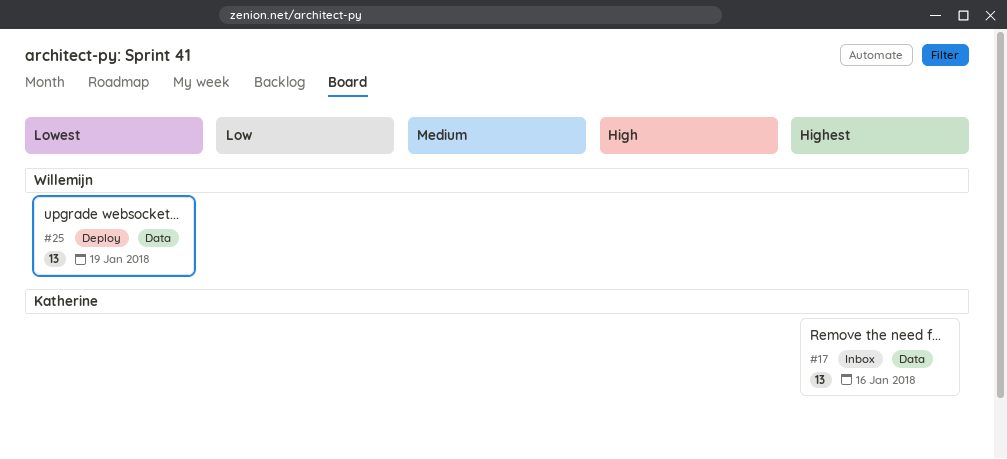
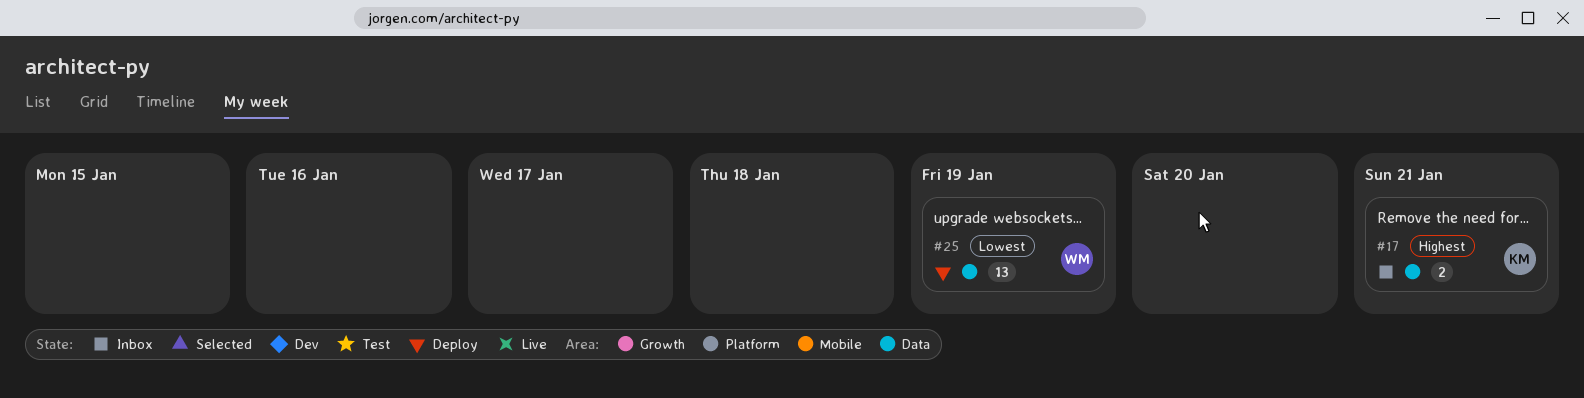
#17, estimate: 13 -> 2
#17, due: Jan 16 -> Jan 21

